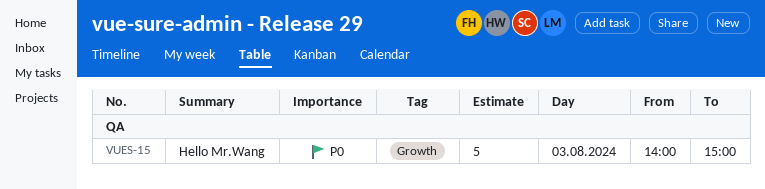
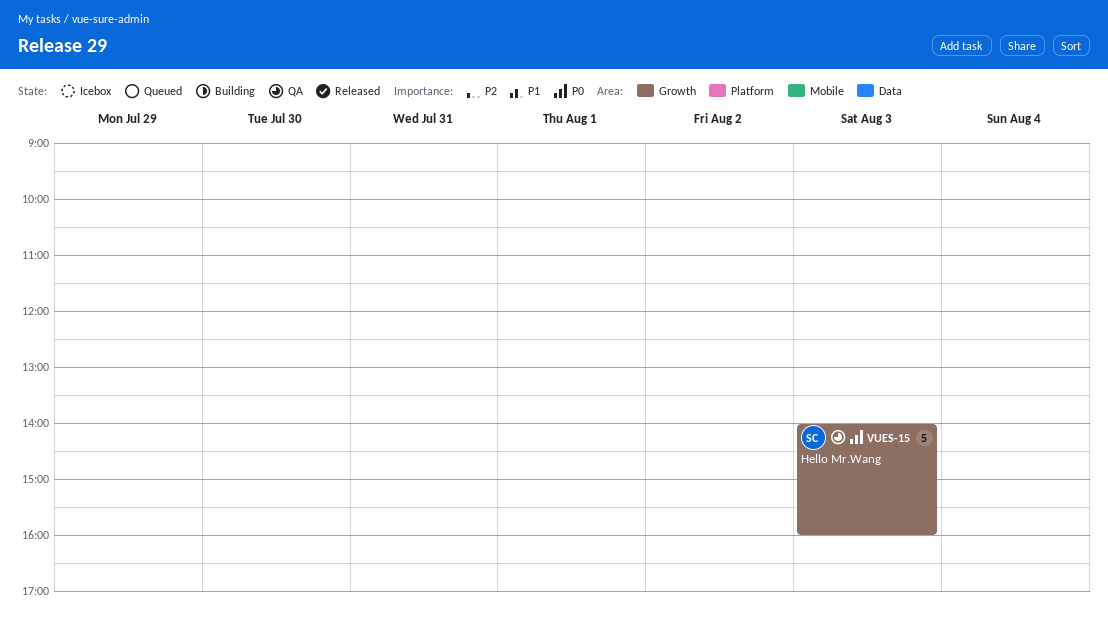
VUES-15, ends: 15:00 -> 16:00

